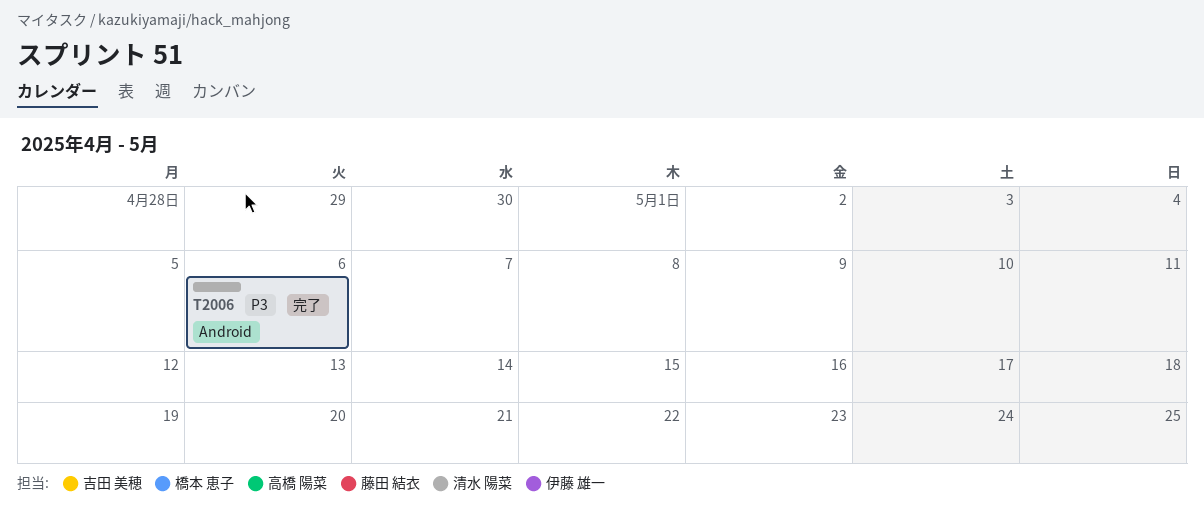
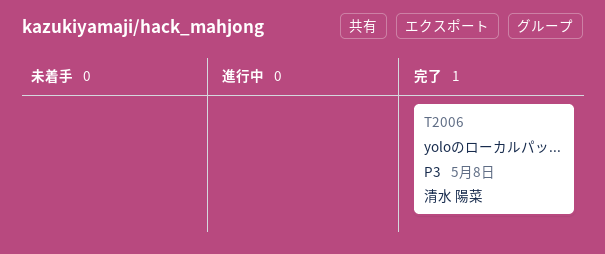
T2006, due: May 6 -> May 8

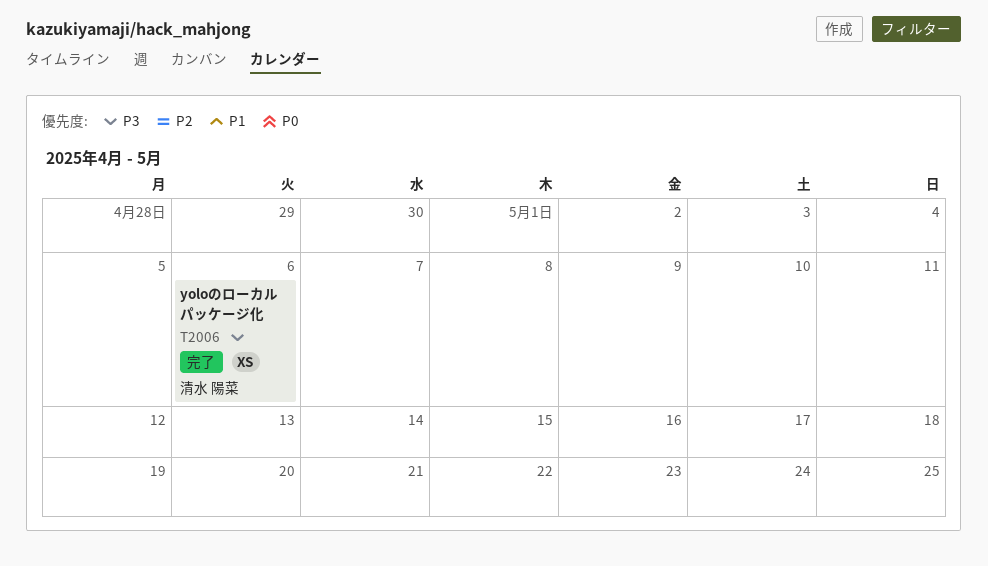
T2006, due: May 8 -> May 6

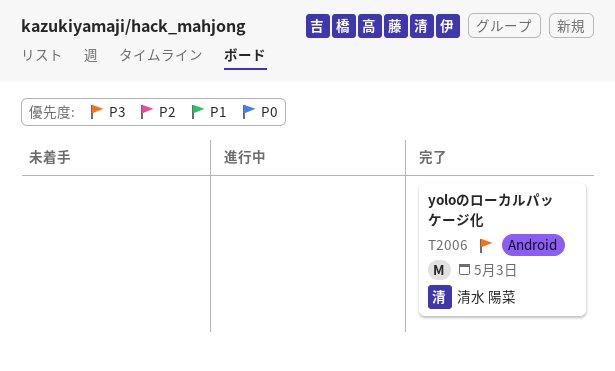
T2006, estimate: XS -> M
T2006, due: May 6 -> May 3

